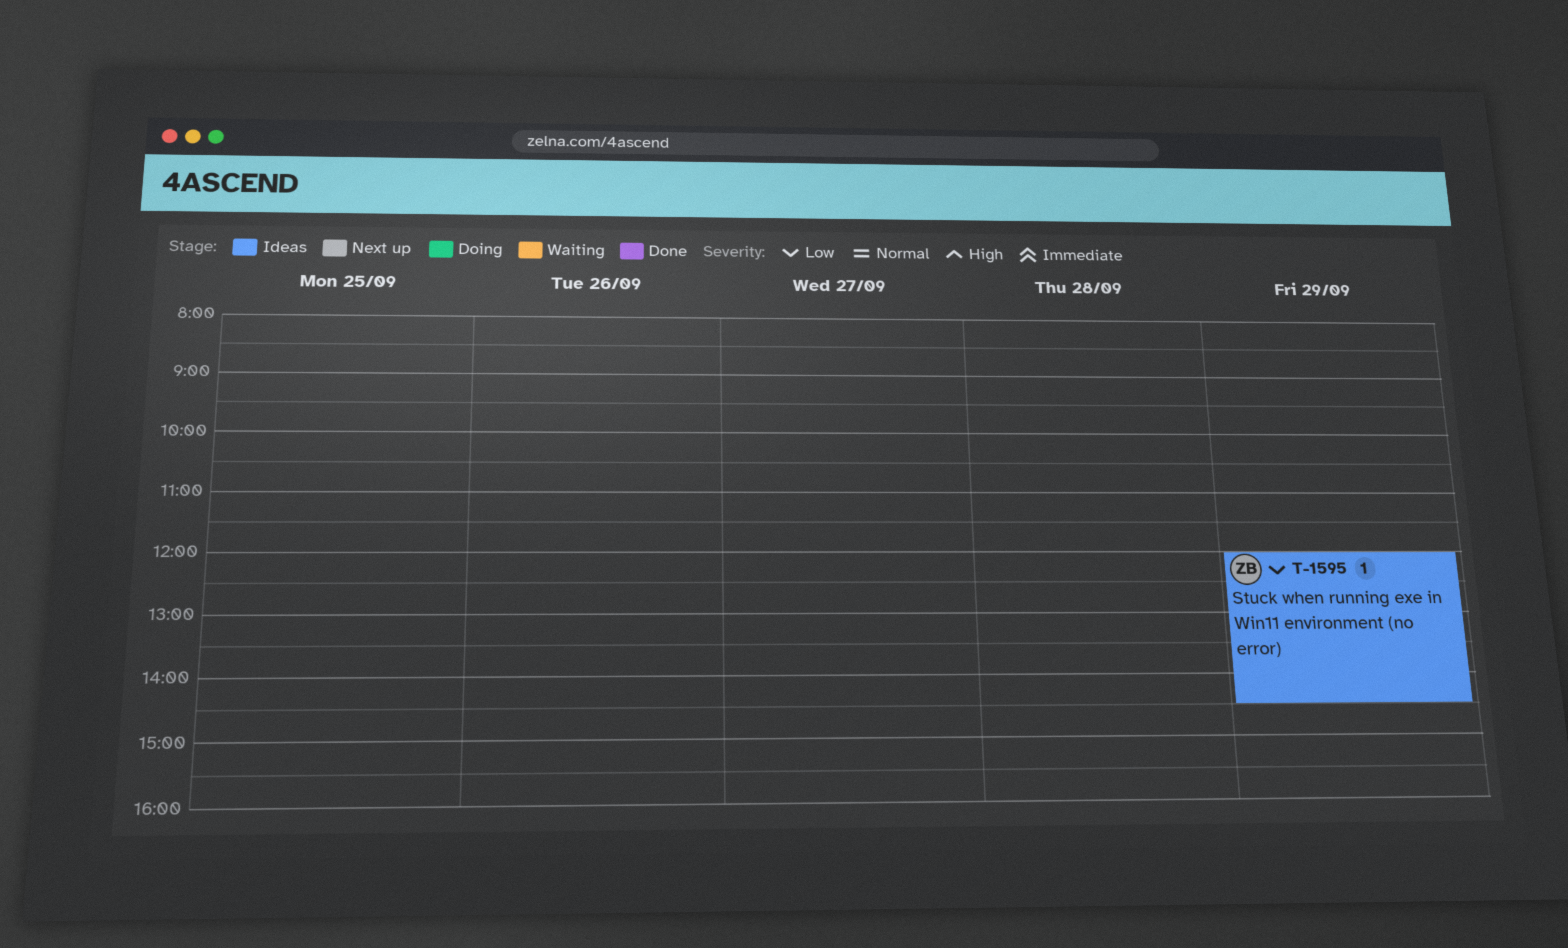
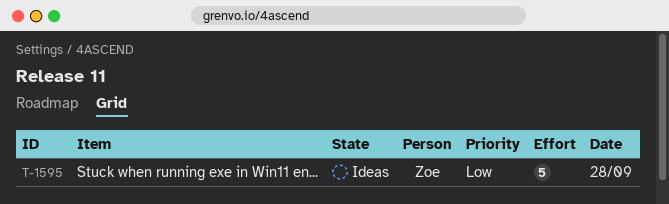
T-1595, estimate: 1 -> 5
T-1595, day: Sep 29 -> Sep 28

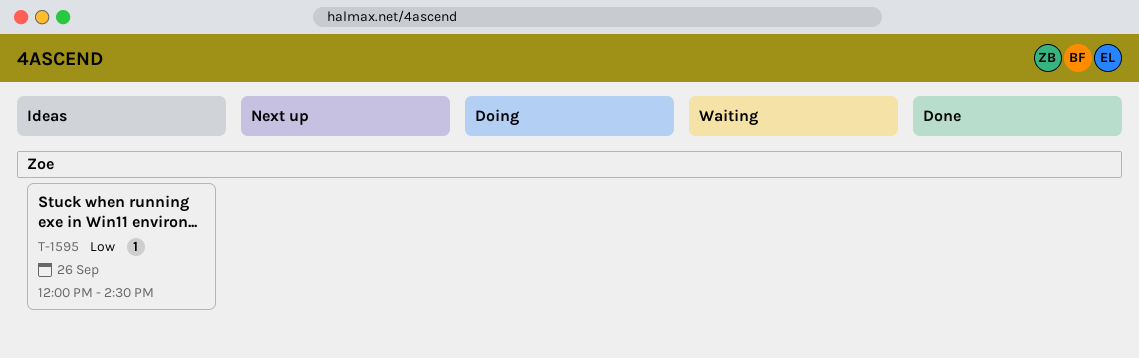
T-1595, estimate: 5 -> 1
T-1595, day: Sep 28 -> Sep 26

